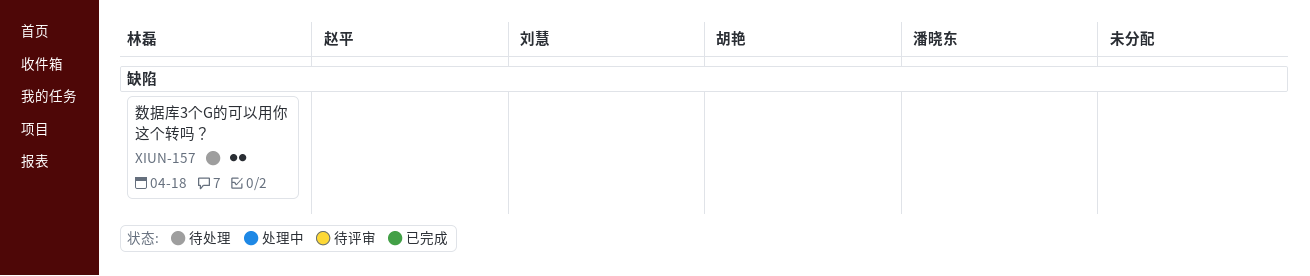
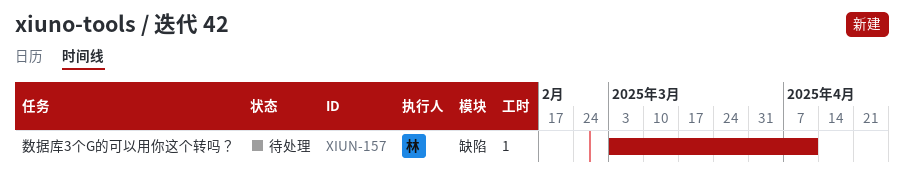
XIUN-157, estimate: 2 -> 1
XIUN-157, due: Apr 18 -> Apr 11

